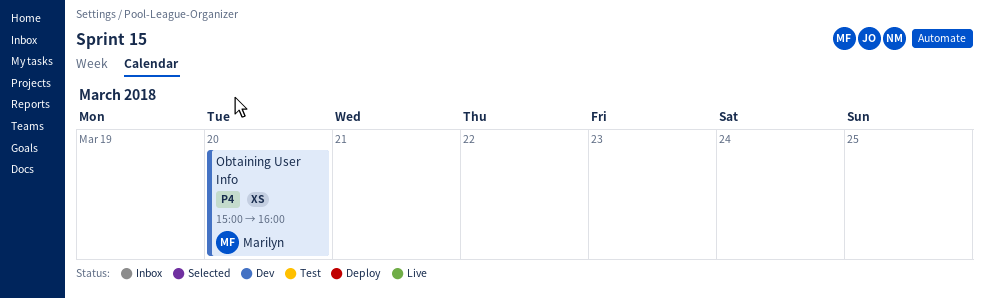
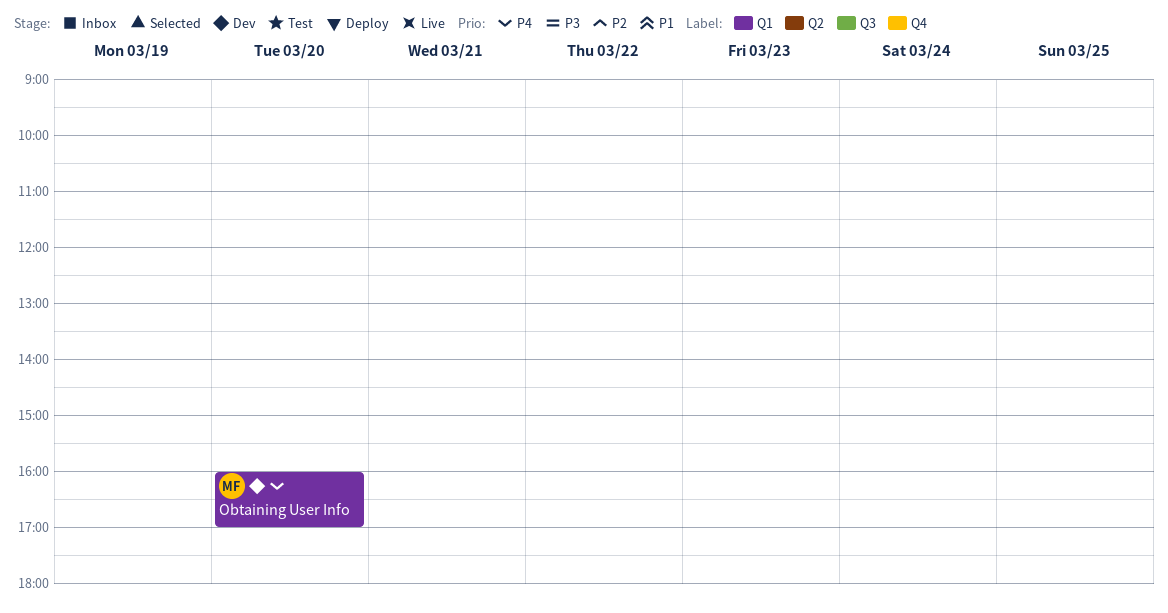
Obtaining User Info, begins: 15:00 -> 16:00
Obtaining User Info, ends: 16:00 -> 17:00

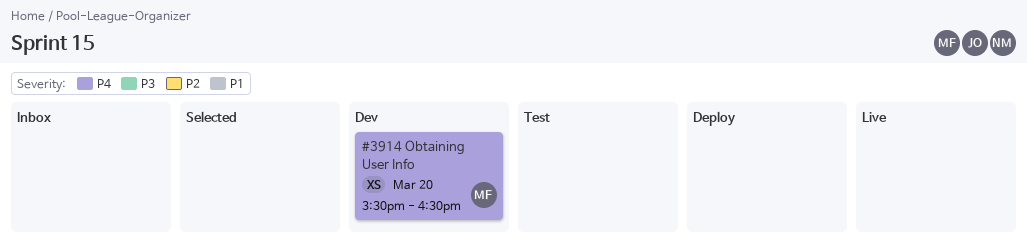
Obtaining User Info, begins: 16:00 -> 15:30
Obtaining User Info, ends: 17:00 -> 16:30

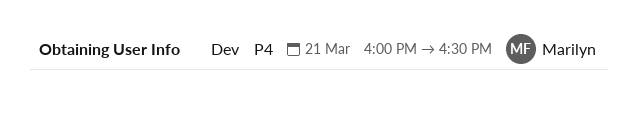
Obtaining User Info, day: Mar 20 -> Mar 21
Obtaining User Info, begins: 15:30 -> 16:00

